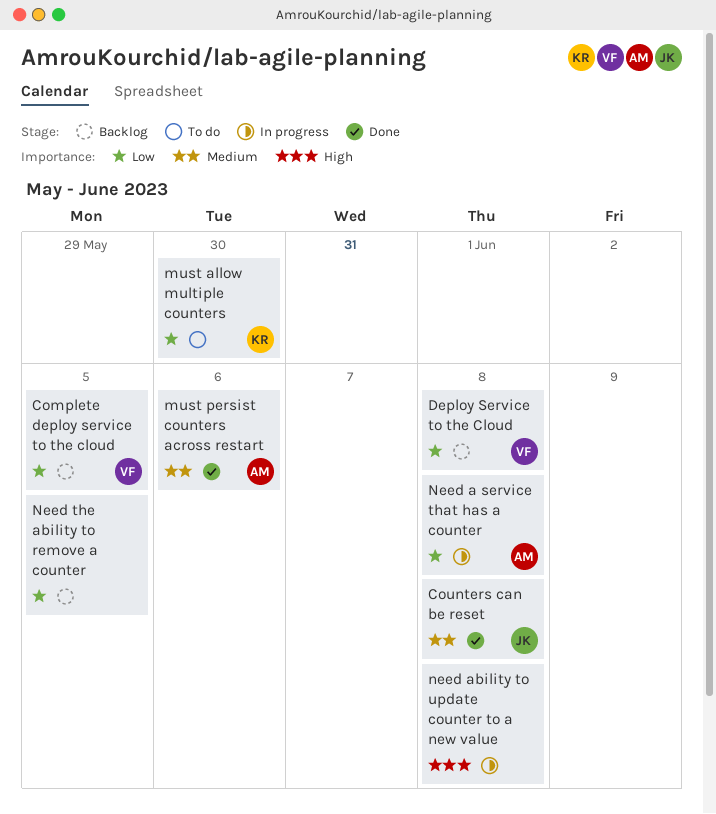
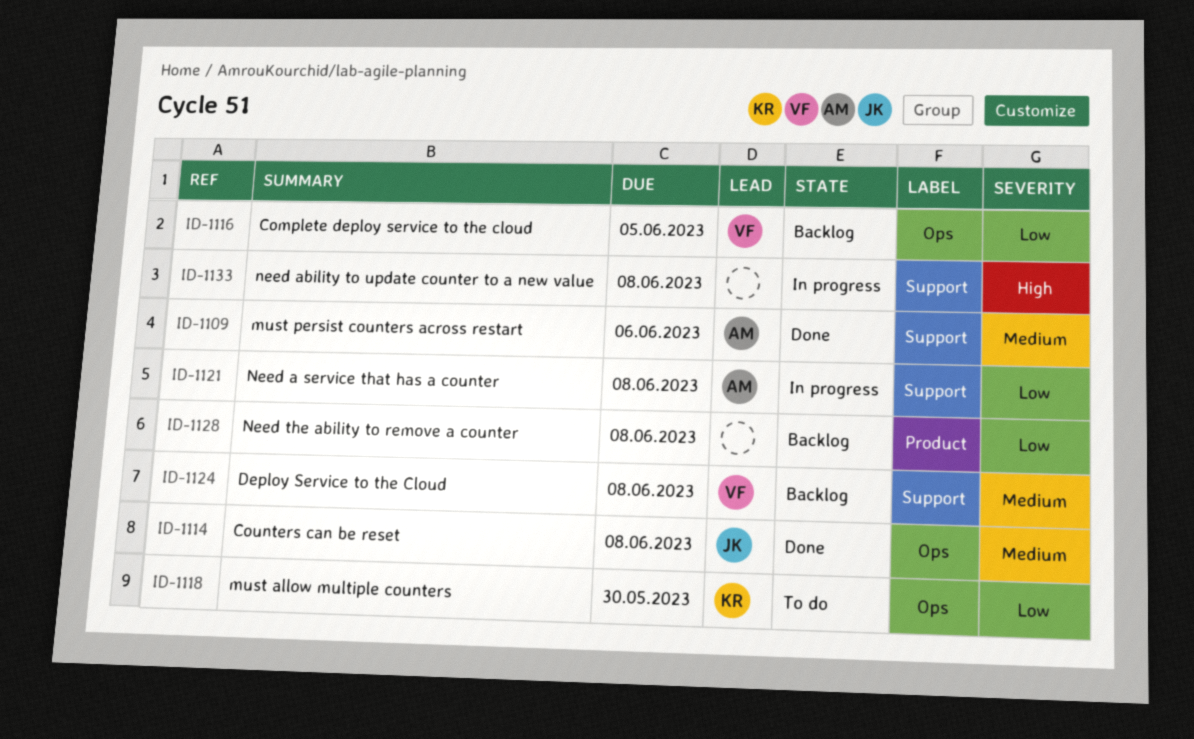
Deploy Service to the Cloud, priority: Low -> Medium
Need the ability to remove a counter, due: Jun 5 -> Jun 8

